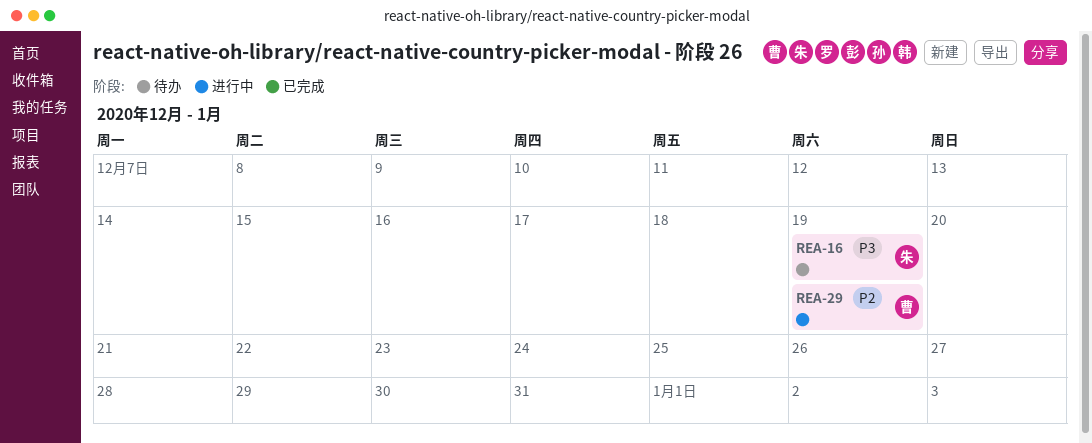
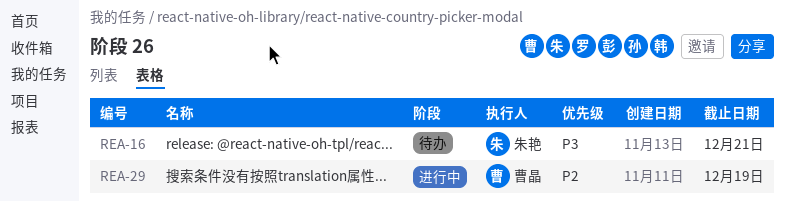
REA-16, due: Dec 19 -> Dec 21

